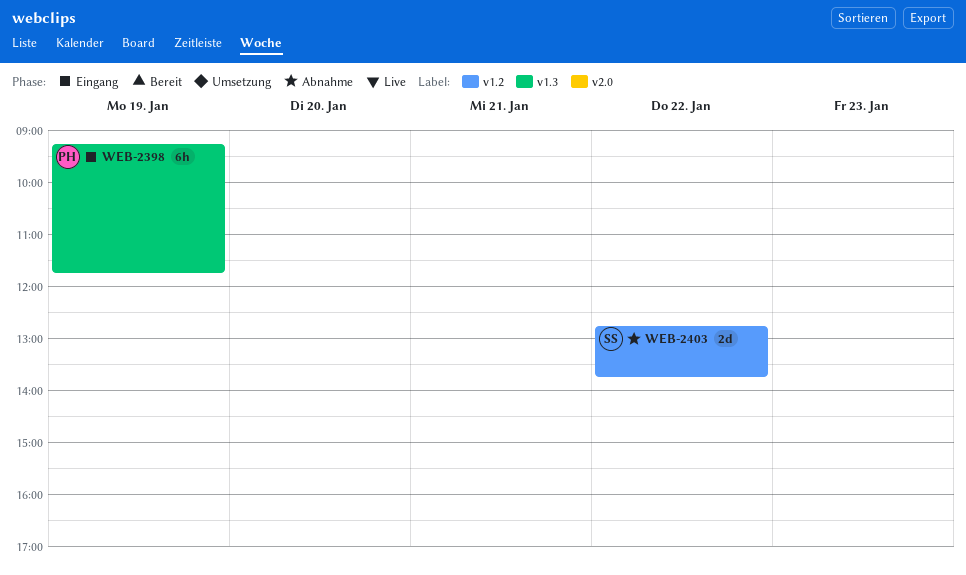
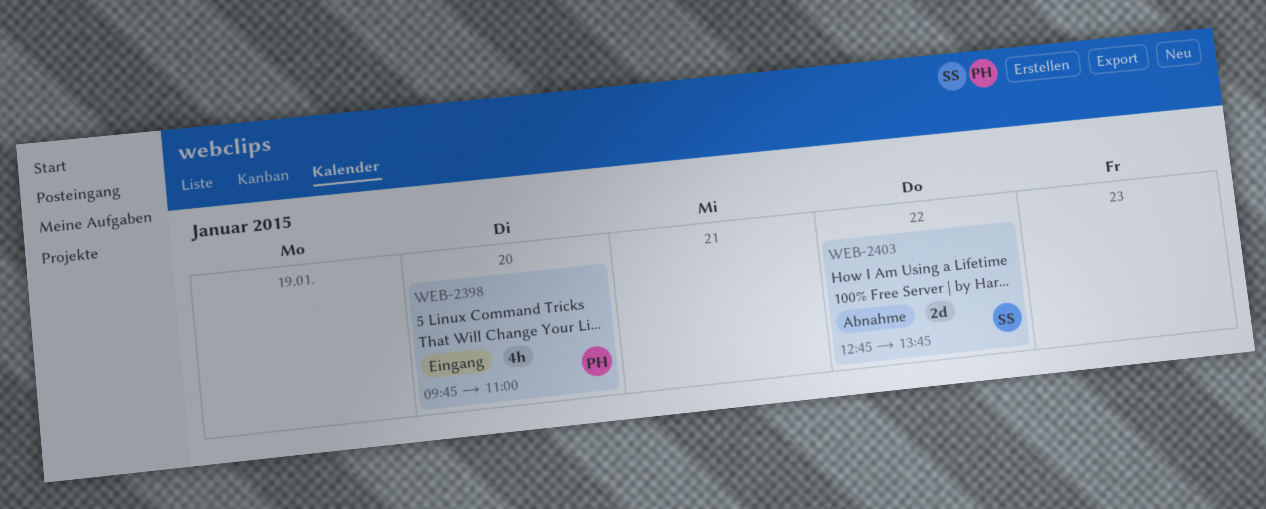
WEB-2398, estimate: 6h -> 4h
WEB-2398, day: Jan 19 -> Jan 20
WEB-2398, begins: 09:15 -> 09:45
WEB-2398, ends: 11:45 -> 11:00

